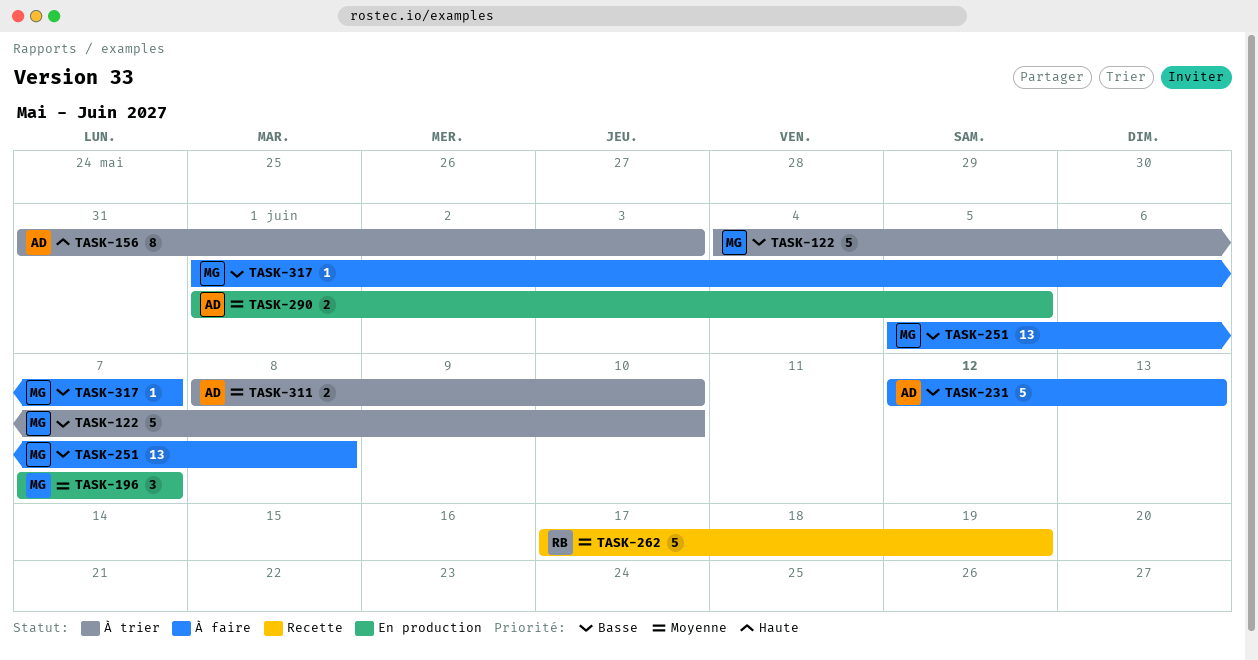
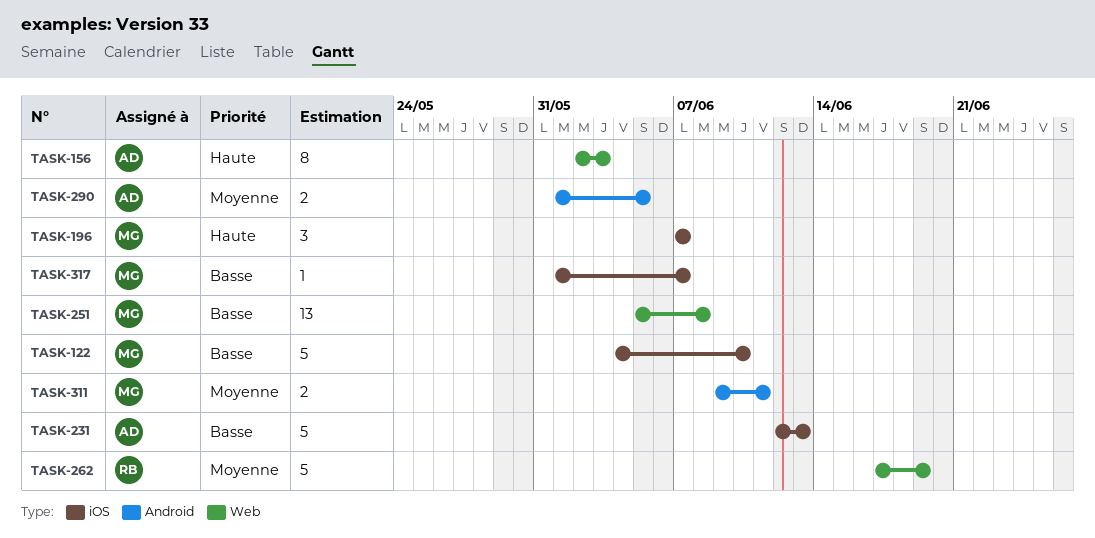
TASK-156, start: May 31 -> Jun 2
TASK-196, priority: Moyenne -> Haute
TASK-311, owner: AD -> MG
TASK-311, start: Jun 8 -> Jun 9
TASK-311, due: Jun 10 -> Jun 11

